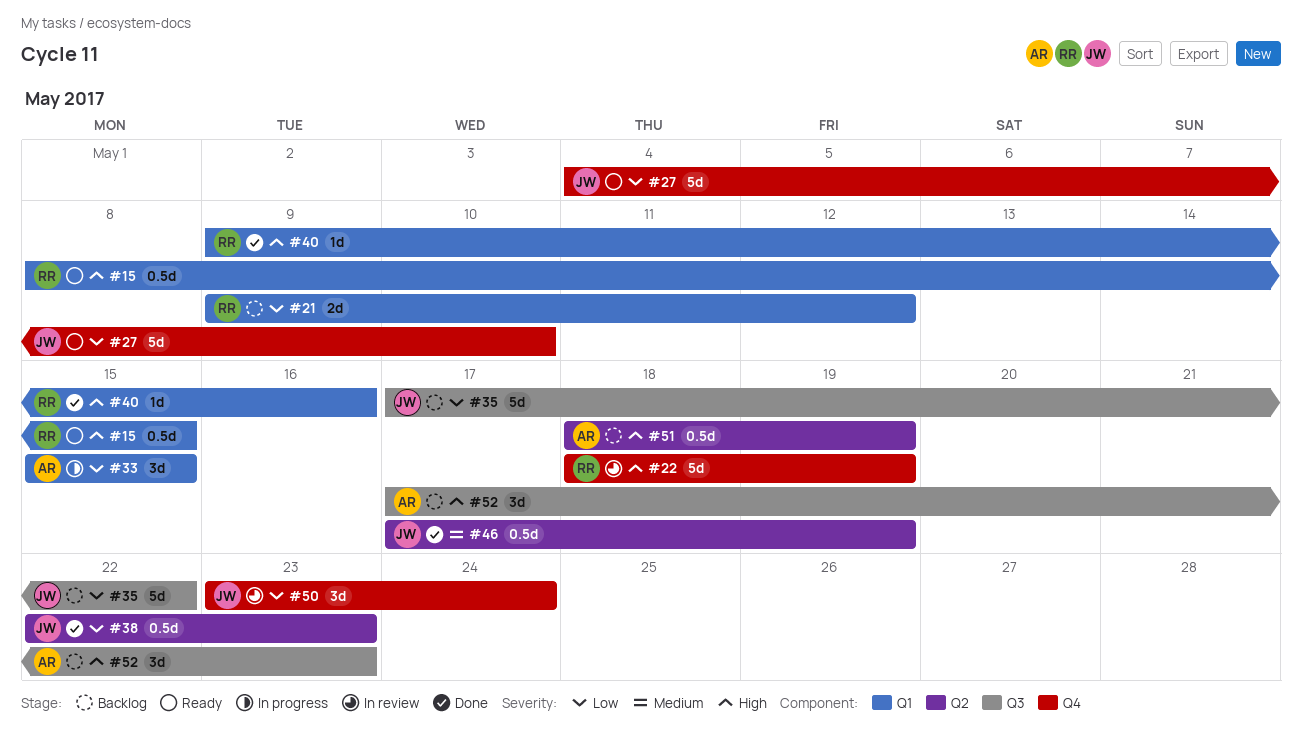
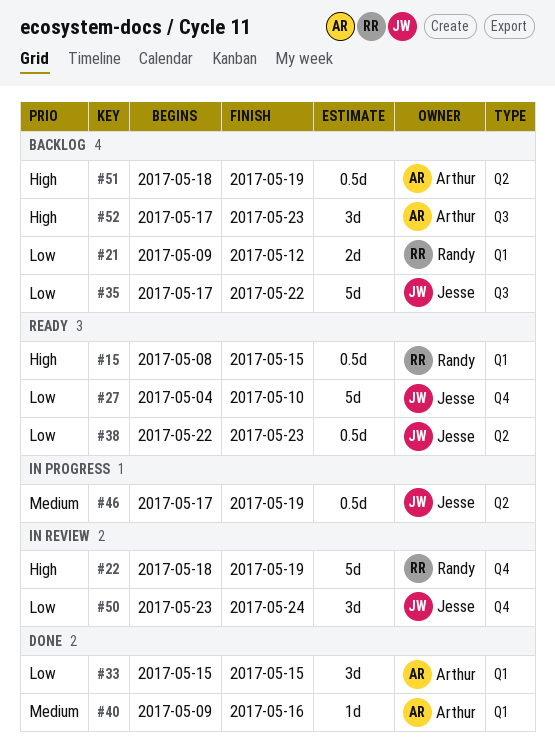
#33, status: In progress -> Done
#38, status: Done -> Ready
#40, owner: Randy -> Arthur
#40, priority: High -> Medium
#46, status: Done -> In progress

